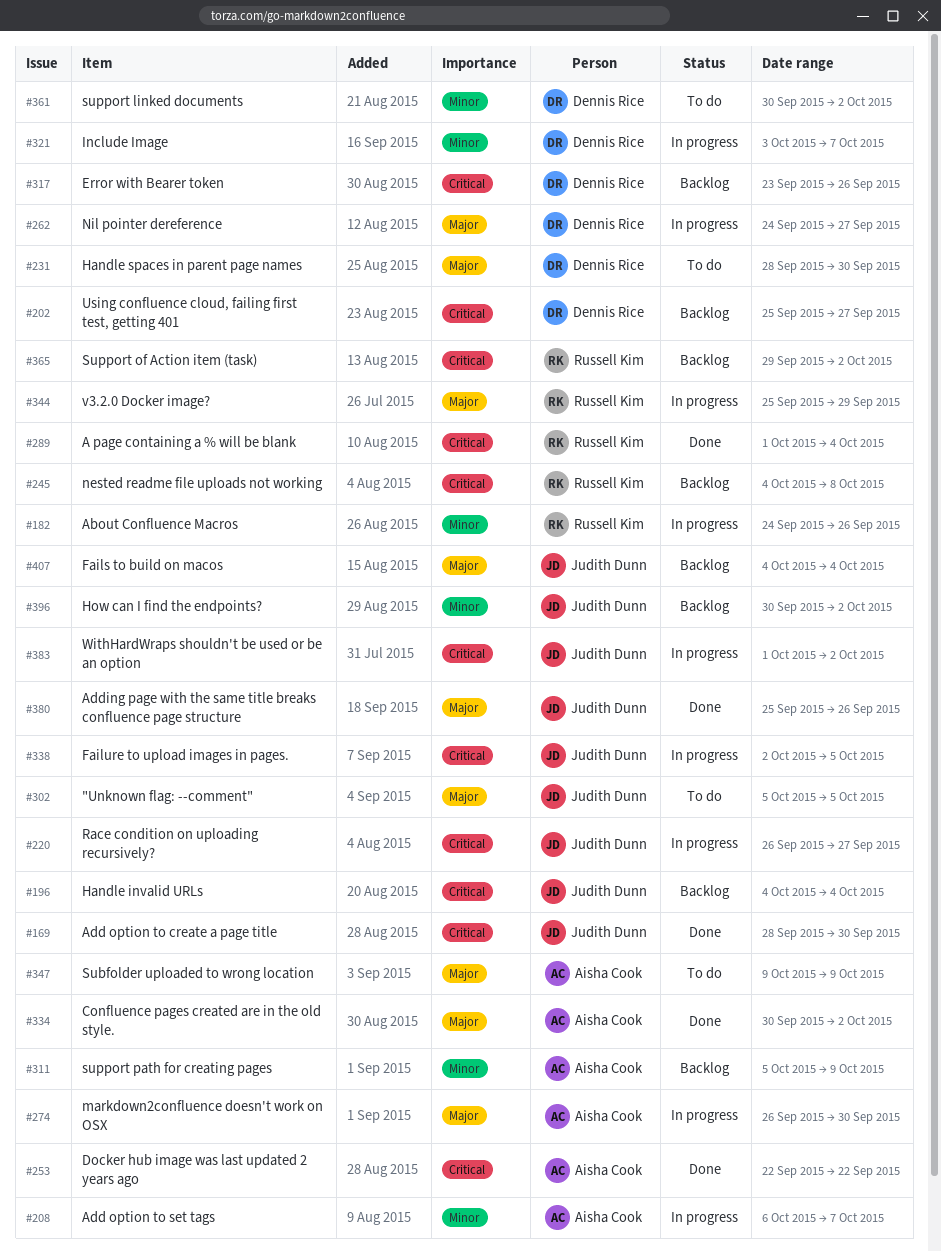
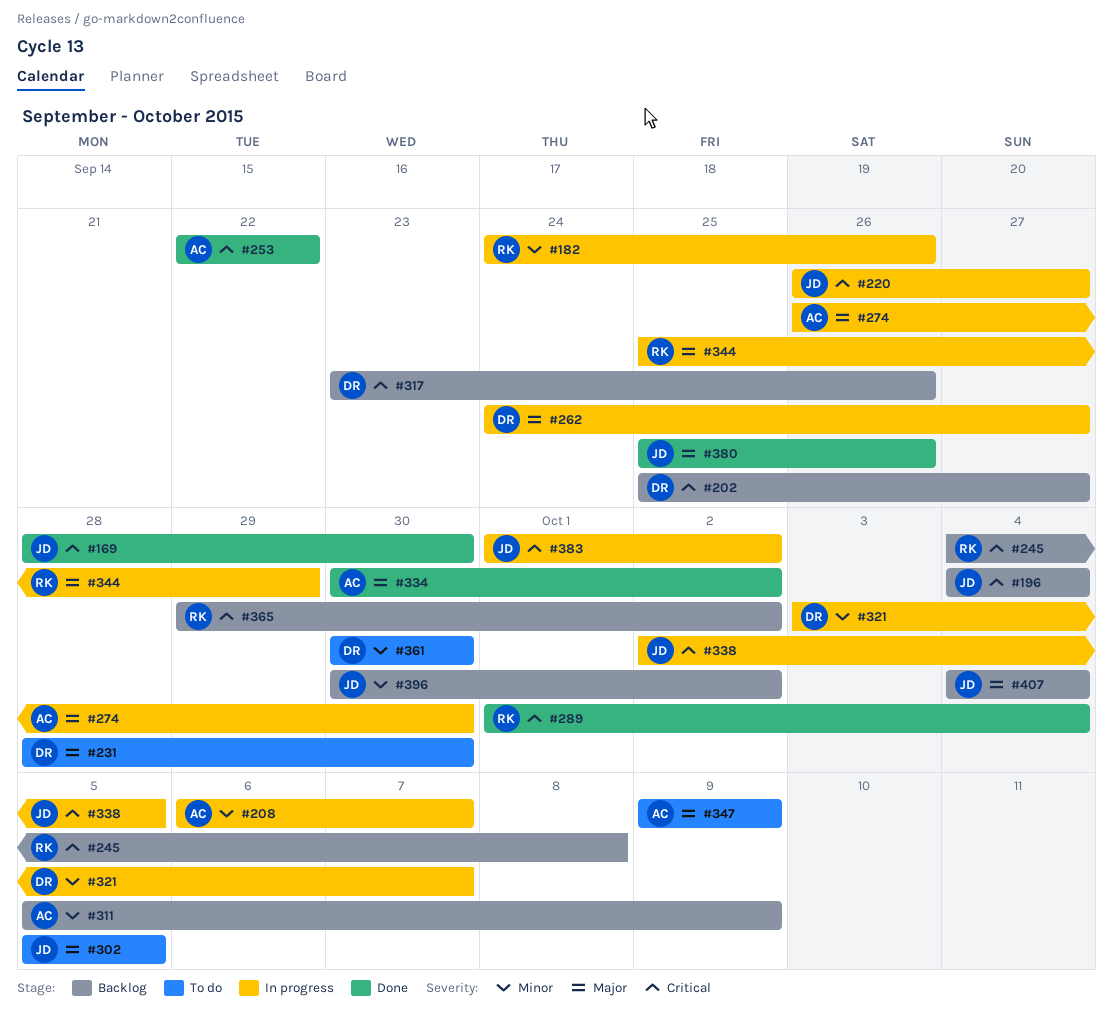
#361, due: Oct 2 -> Sep 30

